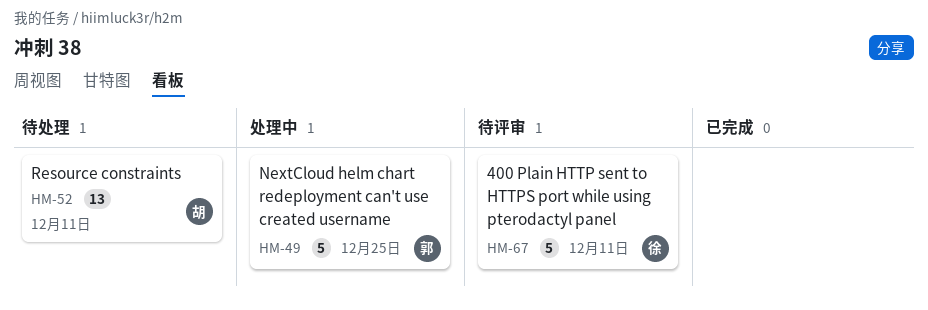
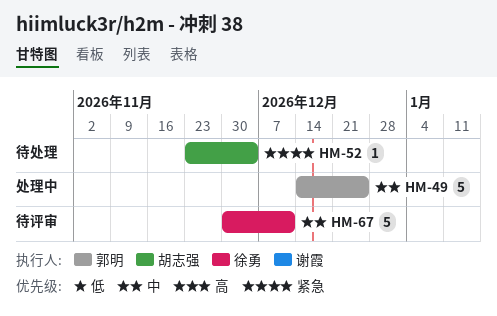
HM-52, estimate: 13 -> 1
HM-52, due: Dec 11 -> Dec 4

